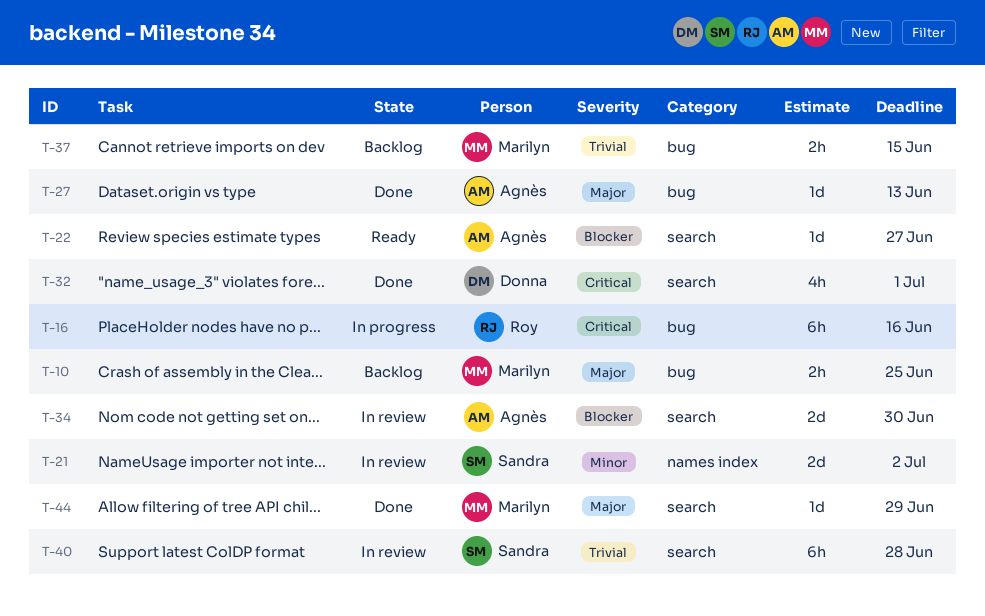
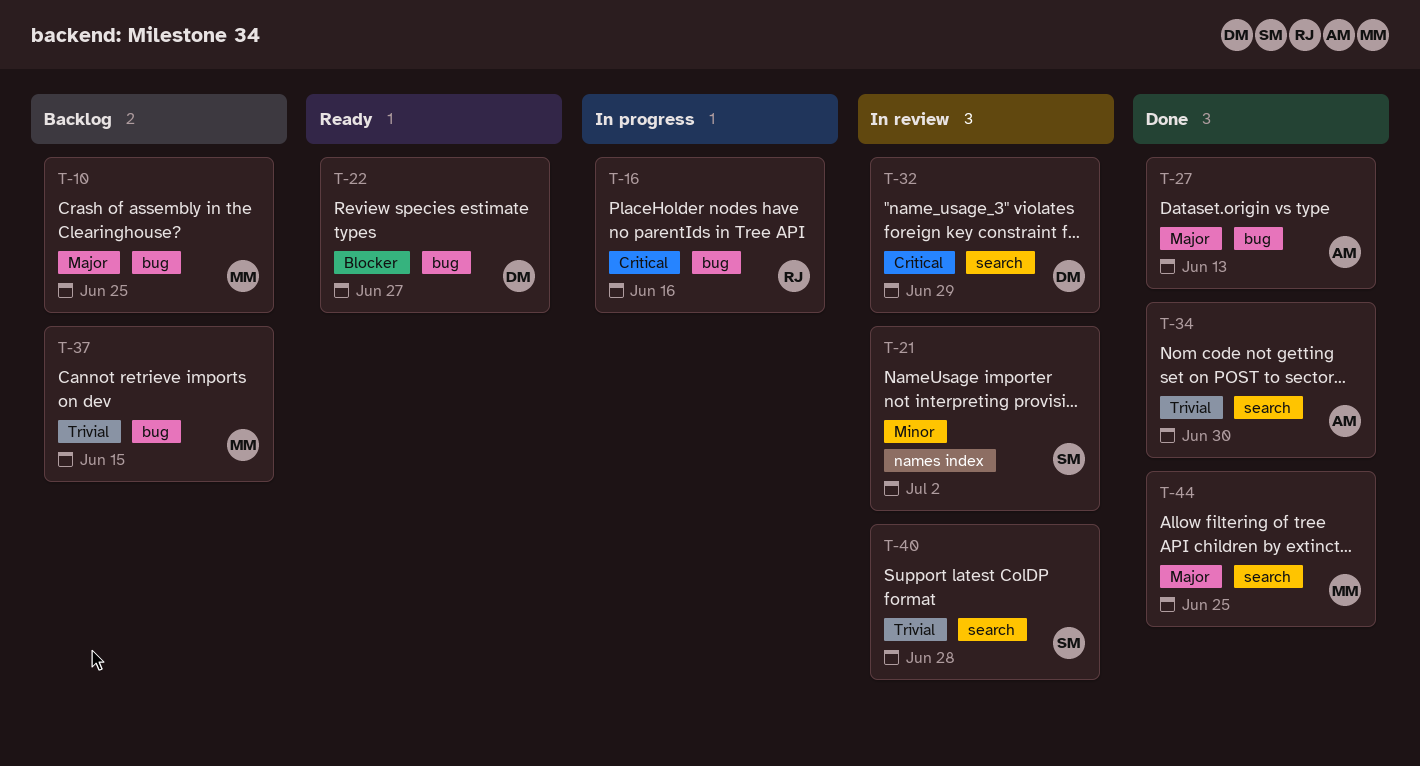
T-22, owner: Agnès -> Donna
T-22, label: search -> bug
T-32, status: Done -> In review
T-32, due: Jul 1 -> Jun 29
T-34, status: In review -> Done
T-34, priority: Blocker -> Trivial
T-44, due: Jun 29 -> Jun 25

